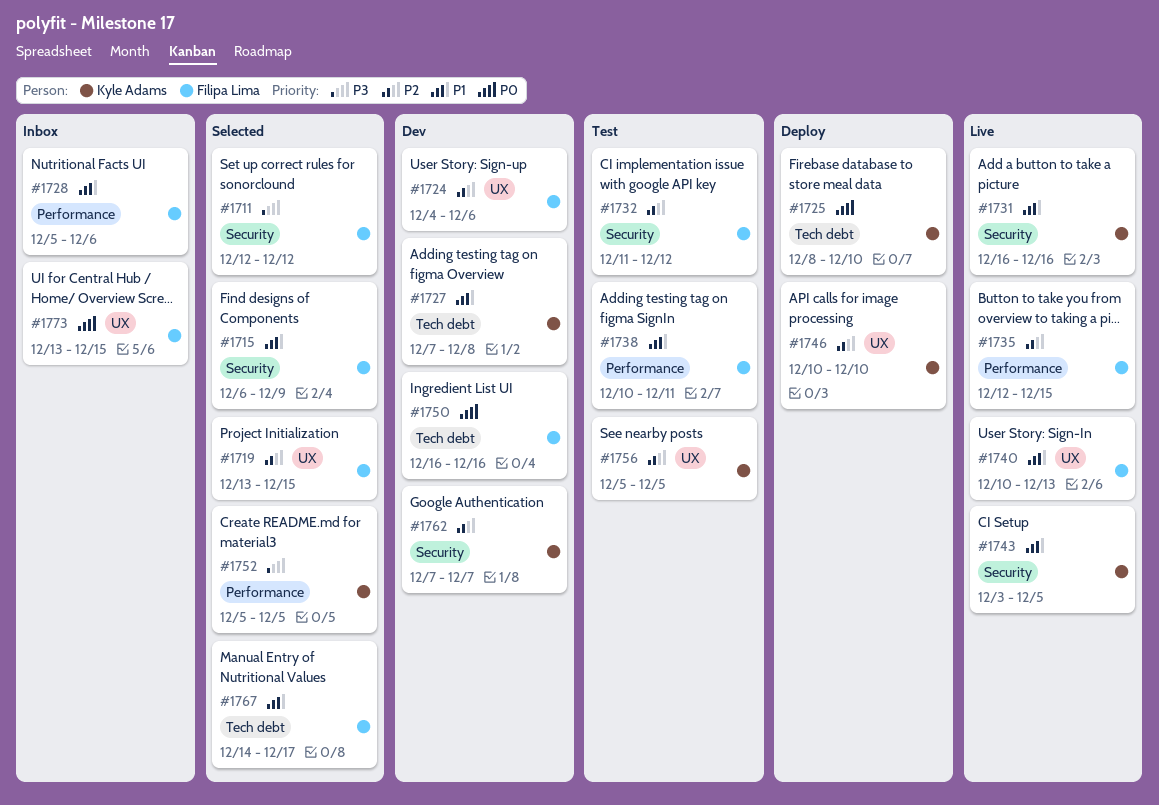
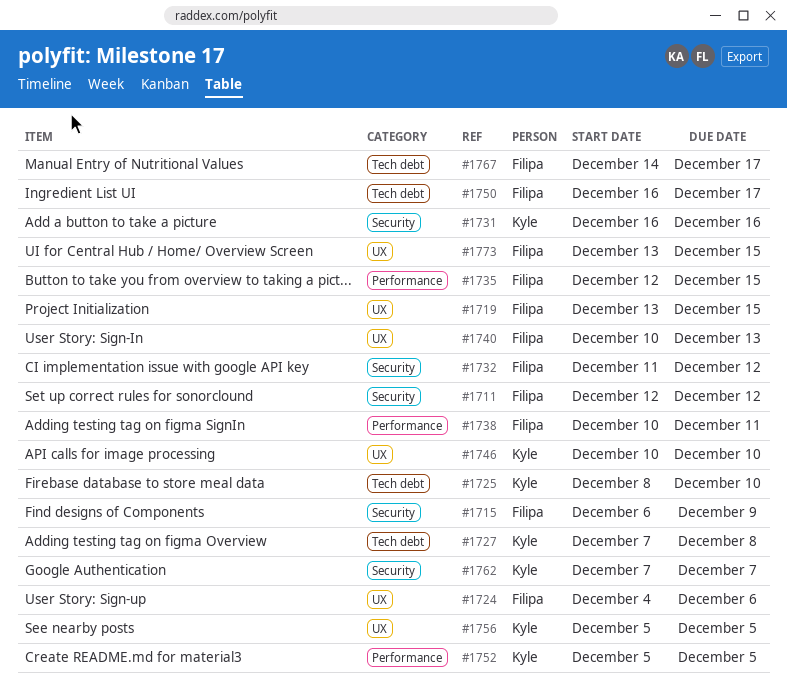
#1728: present -> none
#1743: present -> none
#1750, due: Dec 16 -> Dec 17

